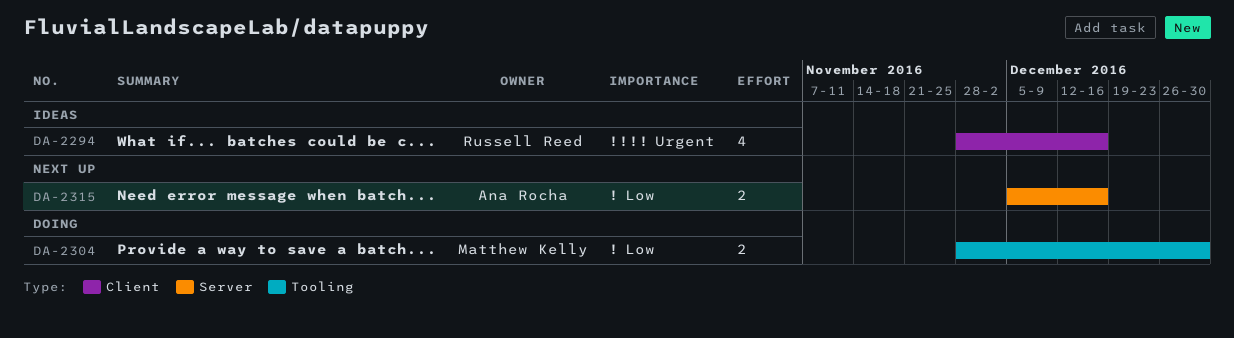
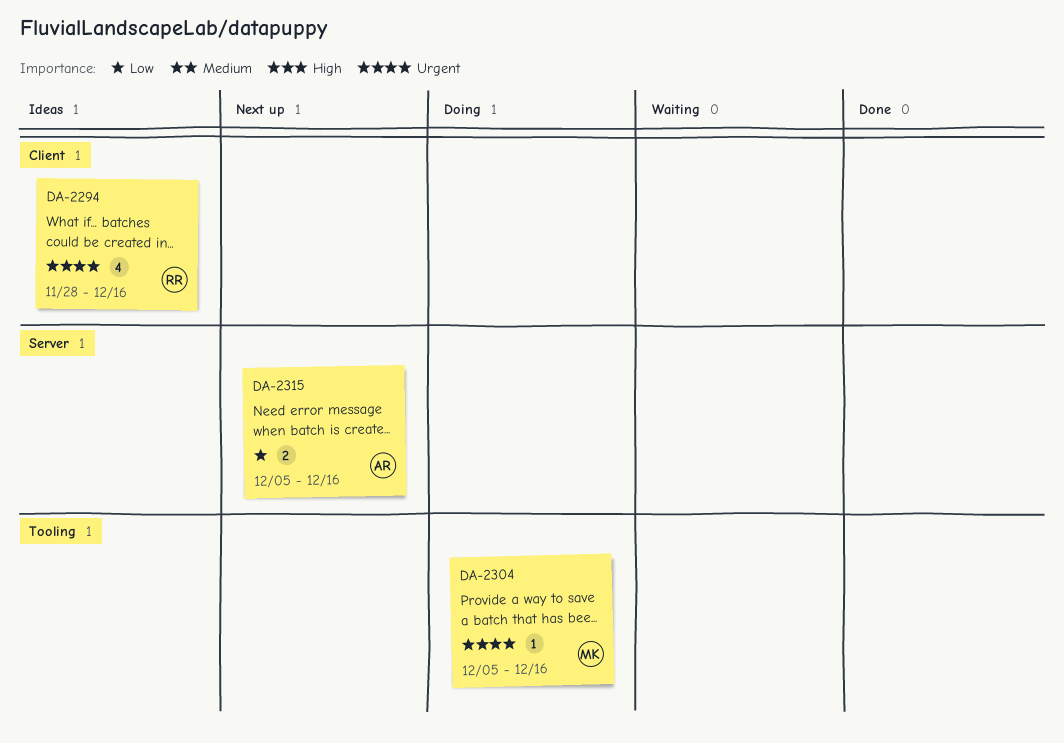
DA-2304, priority: Low -> Urgent
DA-2304, estimate: 2 -> 1
DA-2304, start: Nov 28 -> Dec 5
DA-2304, due: Dec 30 -> Dec 16

